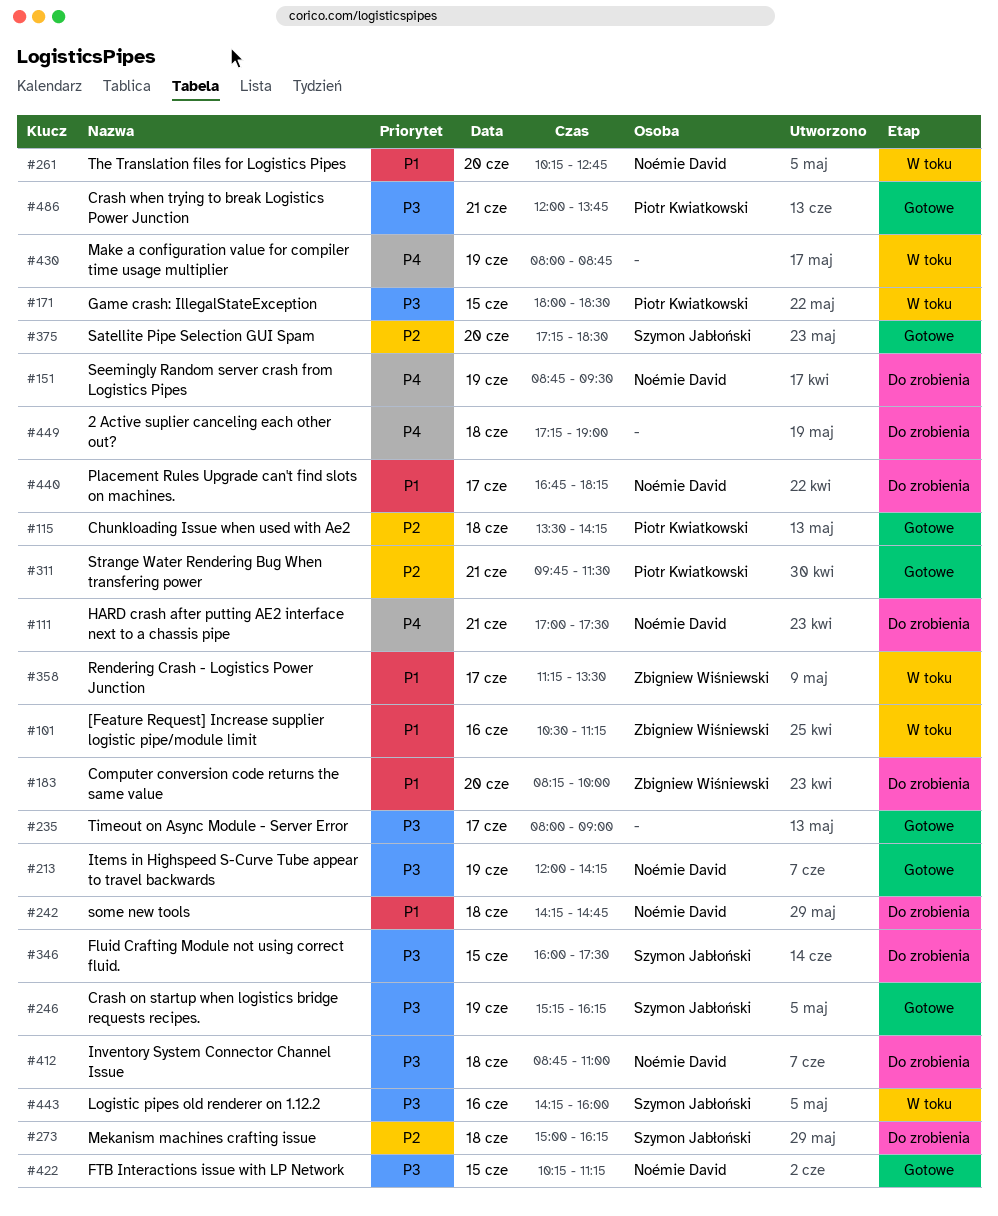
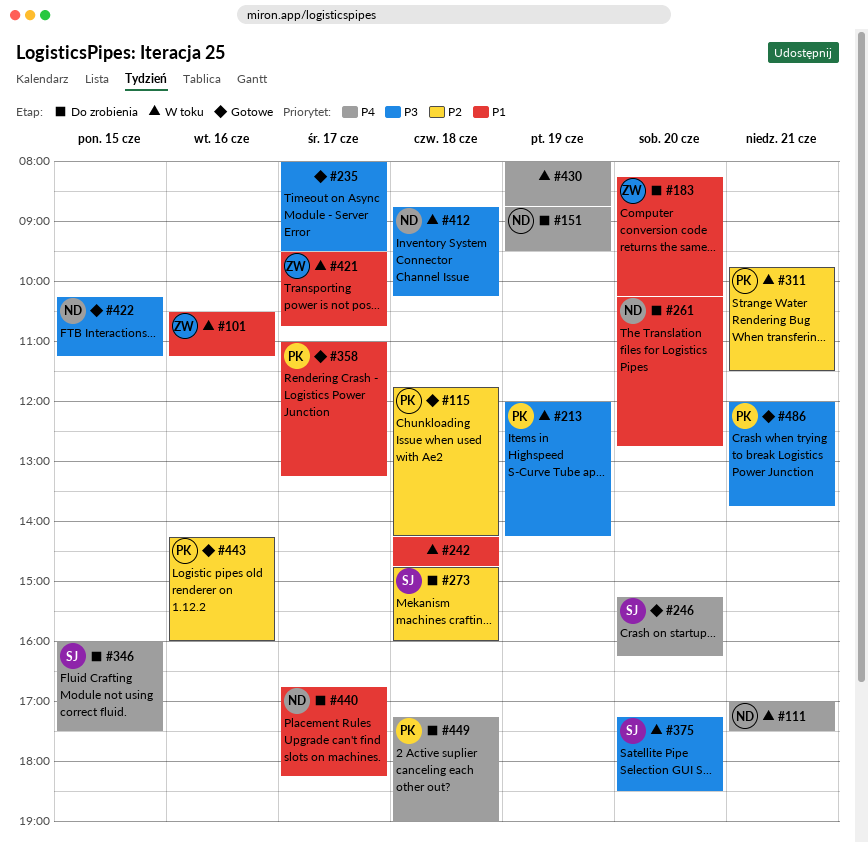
#111, status: Do zrobienia -> W toku
#115, begins: 13:30 -> 11:45
#171: present -> none
#183, ends: 10:00 -> 10:15
#213, status: Gotowe -> W toku
#213, owner: Noémie David -> Piotr Kwiatkowski
#235, ends: 09:00 -> 09:30
#242, status: Do zrobienia -> W toku
#242, owner: Noémie David -> none
#246, priority: P3 -> P4
#246, day: Jun 19 -> Jun 20
#261, status: W toku -> Do zrobienia
#273, begins: 15:00 -> 14:45
#273, ends: 16:15 -> 16:00
#311, status: Gotowe -> W toku
#346, priority: P3 -> P4
#358, status: W toku -> Gotowe
#358, owner: Zbigniew Wiśniewski -> Piotr Kwiatkowski
#358, begins: 11:15 -> 11:00
#358, ends: 13:30 -> 13:15
#375, status: Gotowe -> W toku
#375, priority: P2 -> P3
#412, status: Do zrobienia -> W toku
#412, ends: 11:00 -> 10:15
#421: none -> present
#443, status: W toku -> Gotowe
#443, owner: Szymon Jabłoński -> Piotr Kwiatkowski
#443, priority: P3 -> P2
#449, owner: none -> Piotr Kwiatkowski

